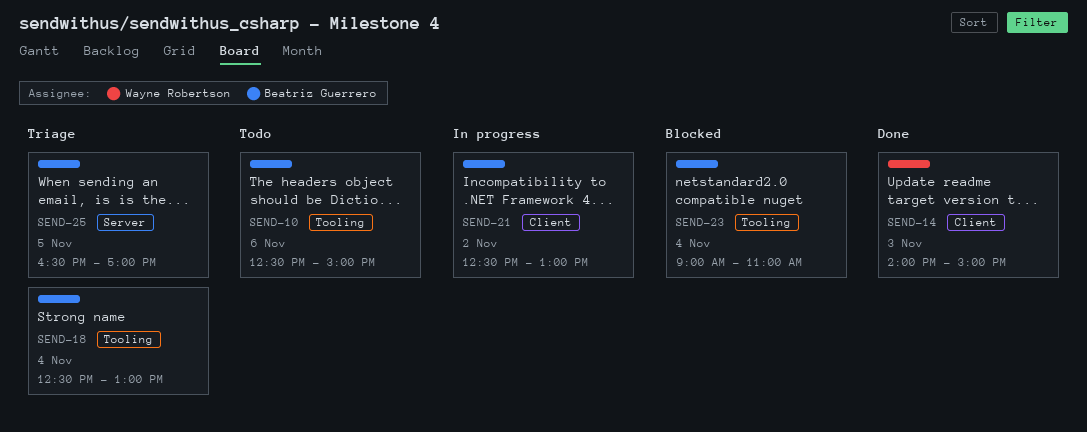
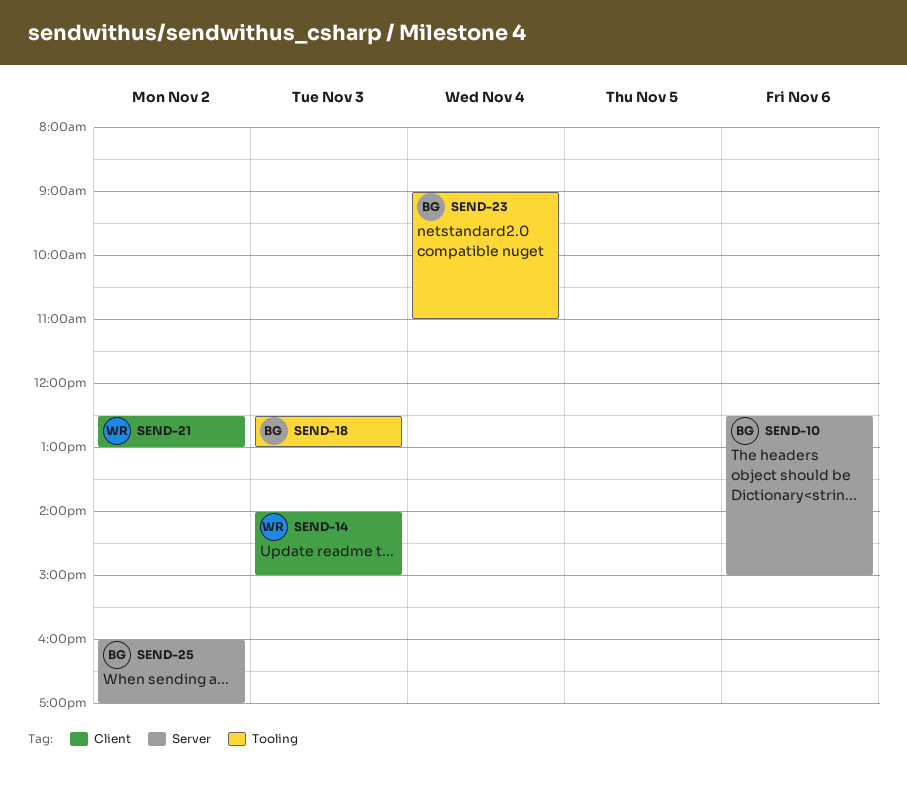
SEND-10, label: Tooling -> Server
SEND-18, day: Nov 4 -> Nov 3
SEND-21, owner: Beatriz Guerrero -> Wayne Robertson
SEND-25, day: Nov 5 -> Nov 2
SEND-25, begins: 16:30 -> 16:00

